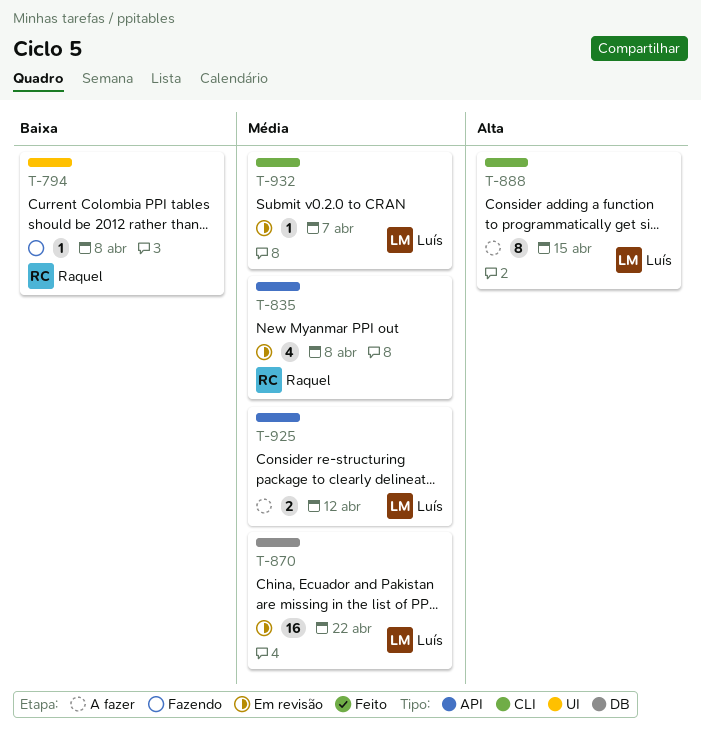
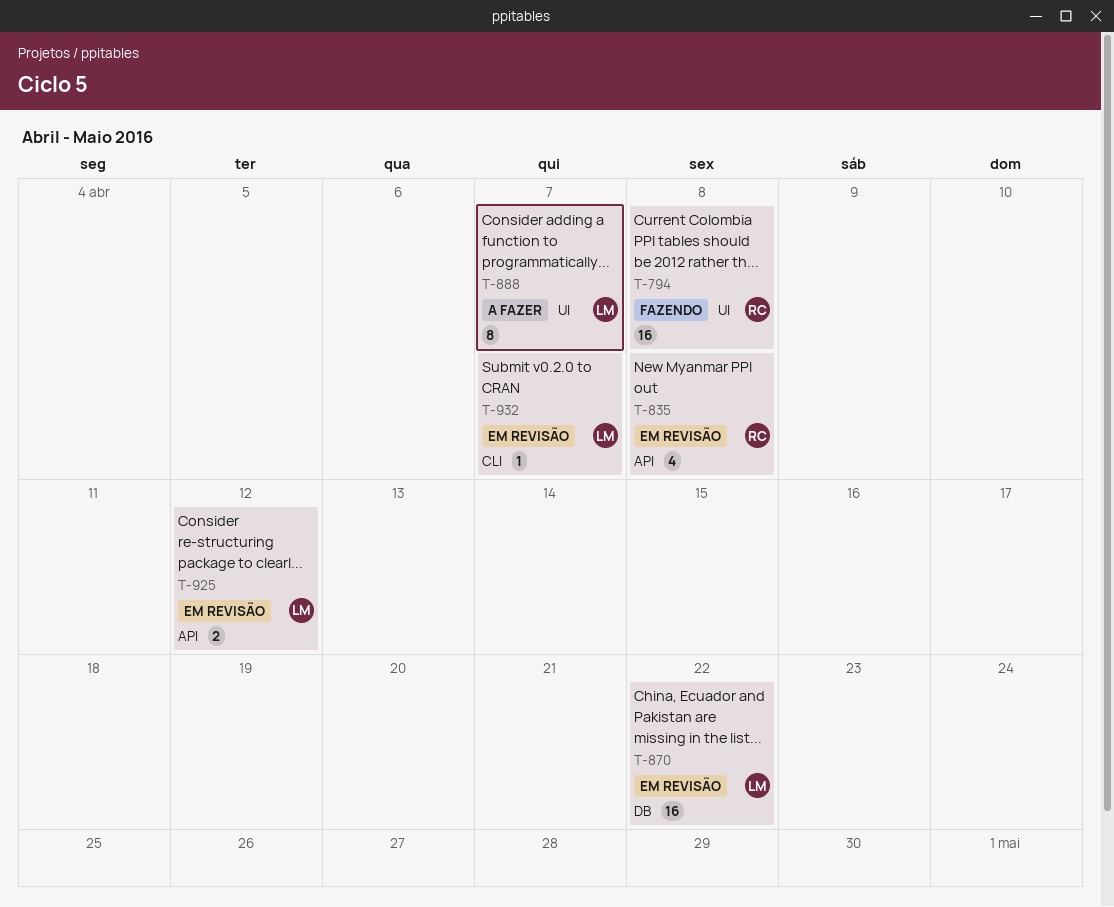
T-794, estimate: 1 -> 16
T-888, label: CLI -> UI
T-888, due: Apr 15 -> Apr 7
T-925, status: A fazer -> Em revisão

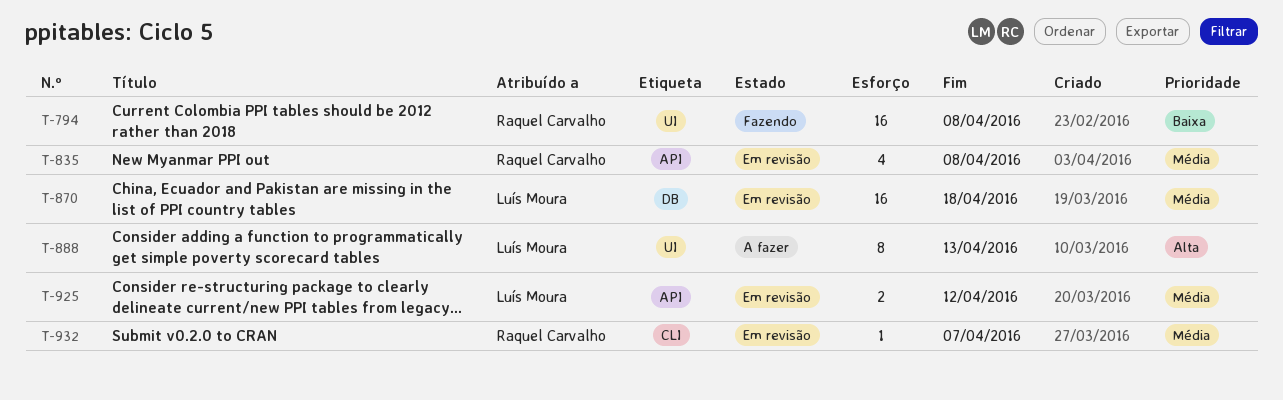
T-870, due: Apr 22 -> Apr 18
T-888, due: Apr 7 -> Apr 13
T-932, owner: Luís Moura -> Raquel Carvalho

